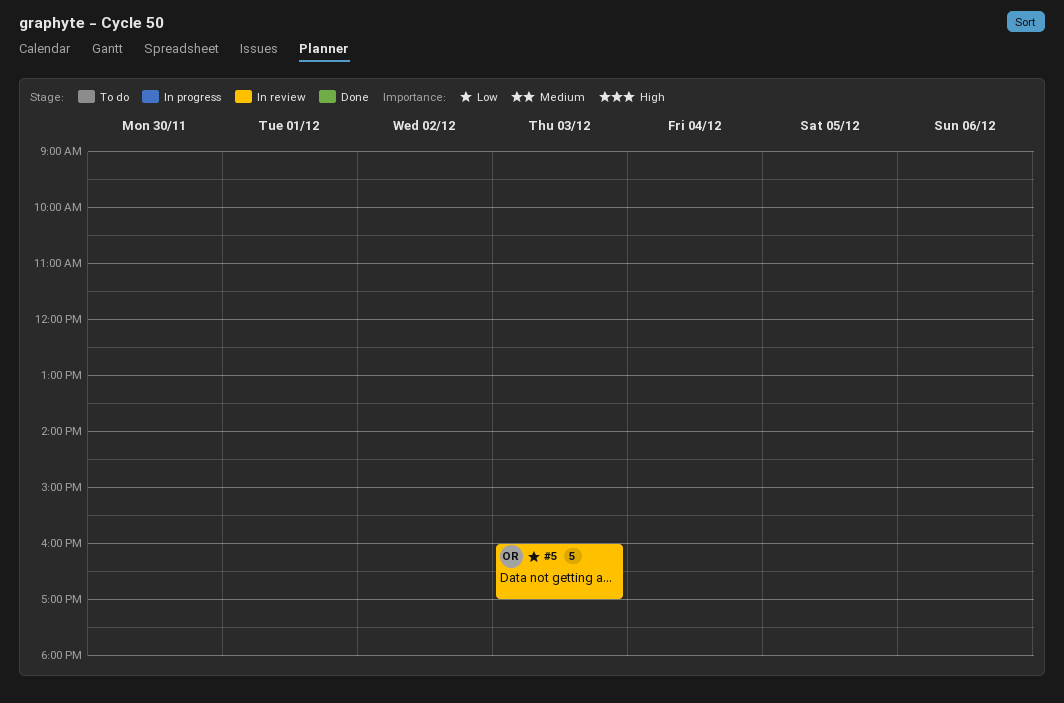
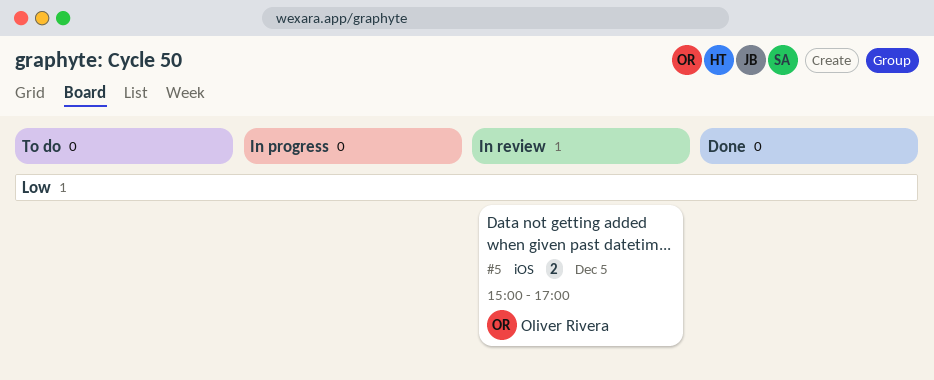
#5, estimate: 5 -> 2
#5, day: Dec 3 -> Dec 5
#5, begins: 16:00 -> 15:00

